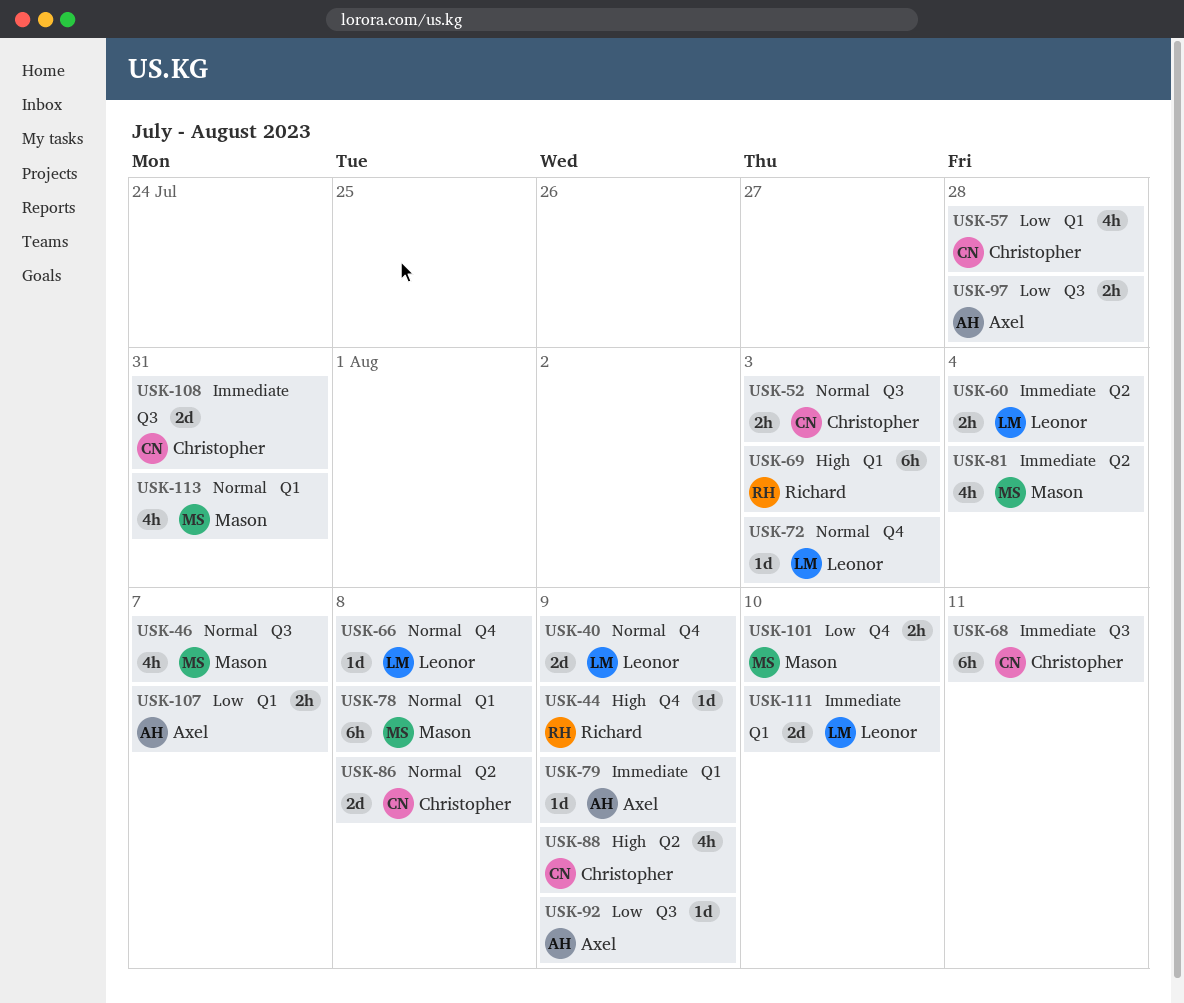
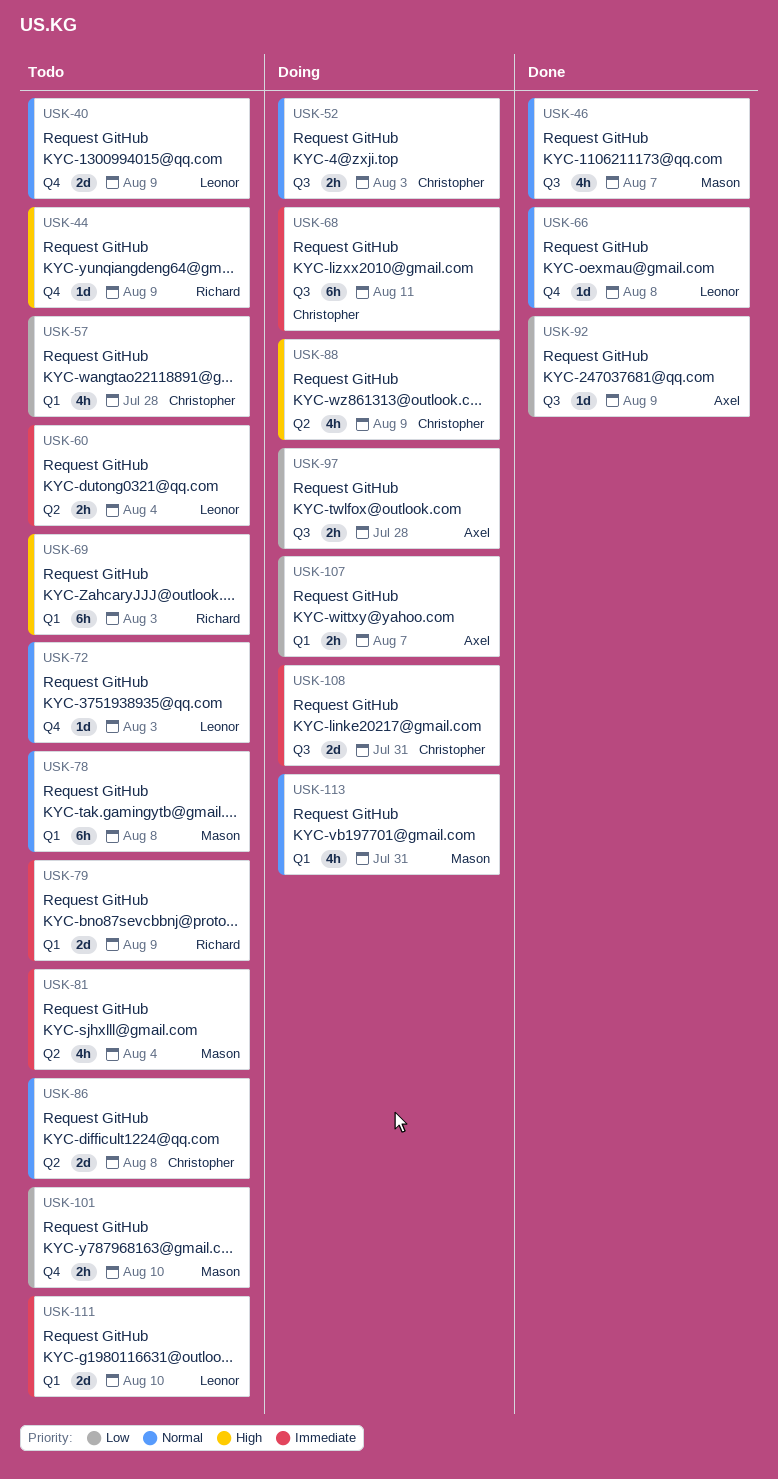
USK-79, owner: Axel -> Richard
USK-79, estimate: 1d -> 2d

